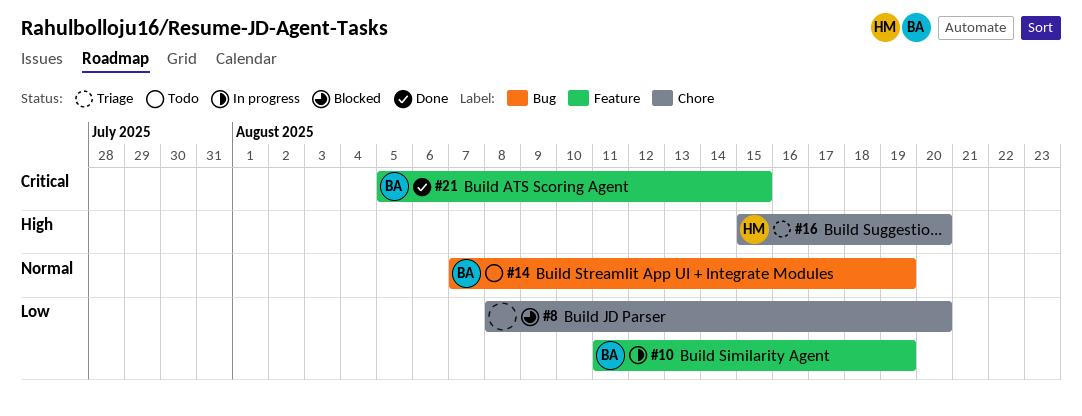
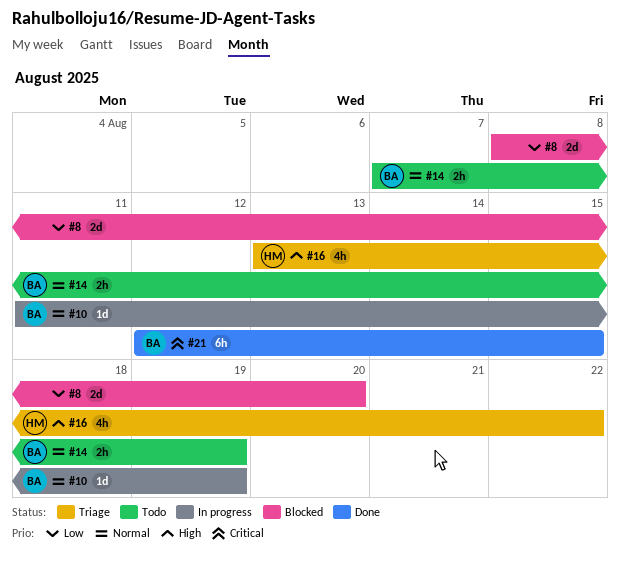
#10, priority: Low -> Normal
#16, start: Aug 15 -> Aug 13
#16, due: Aug 20 -> Aug 22
#21, start: Aug 5 -> Aug 12

